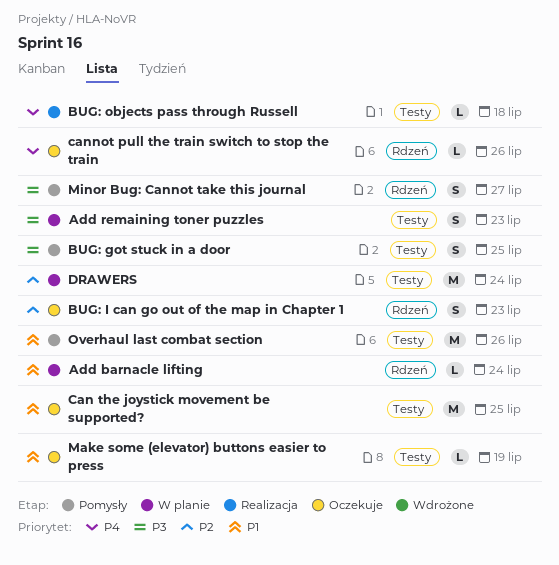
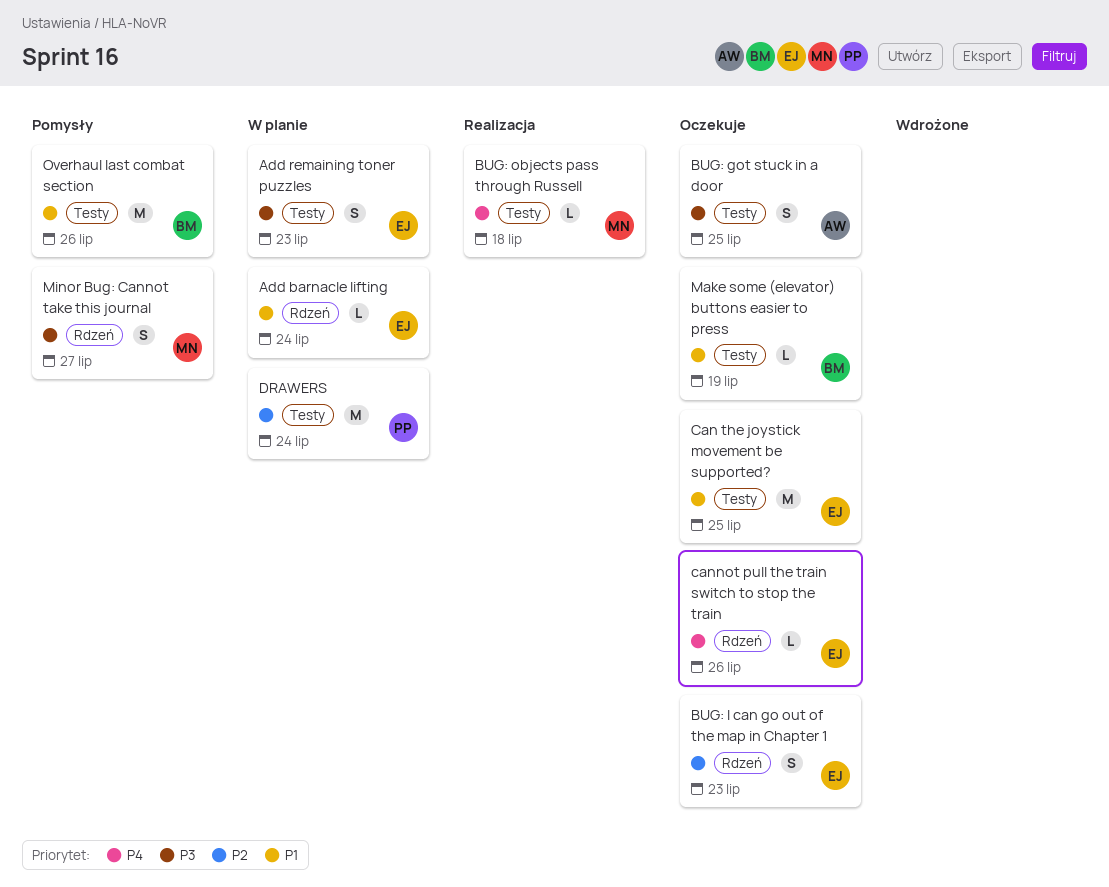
BUG: got stuck in a door, status: Pomysły -> Oczekuje

